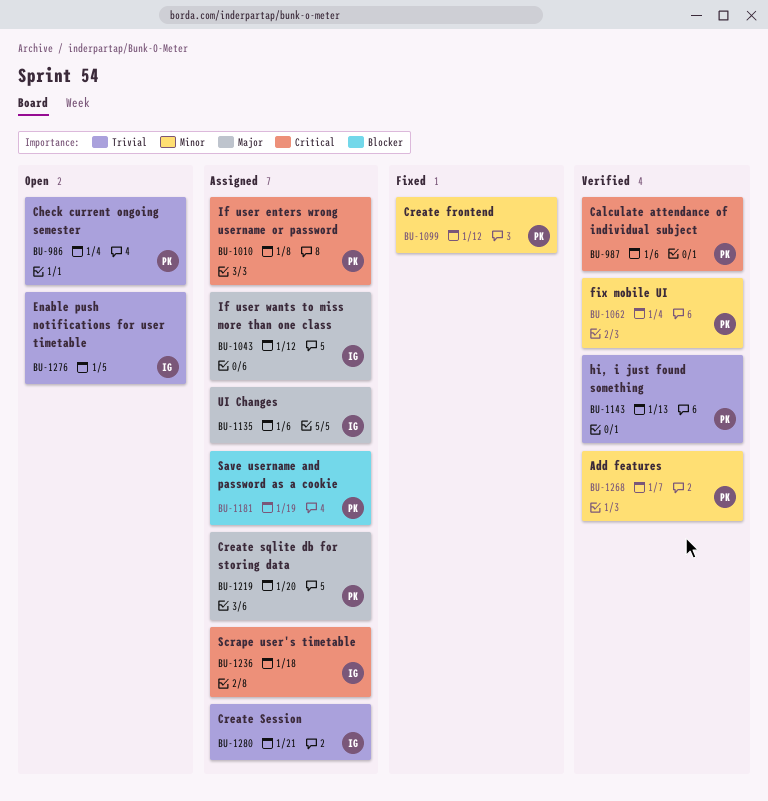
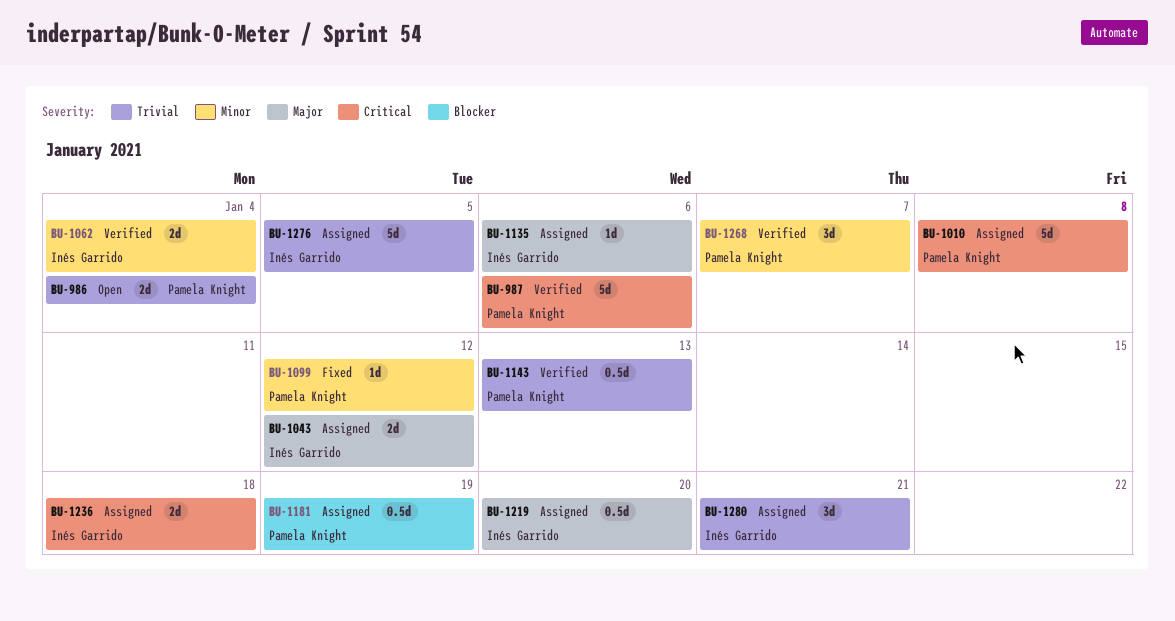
BU-1062, owner: Pamela Knight -> Inés Garrido
BU-1219, owner: Pamela Knight -> Inés Garrido
BU-1276, status: Open -> Assigned

